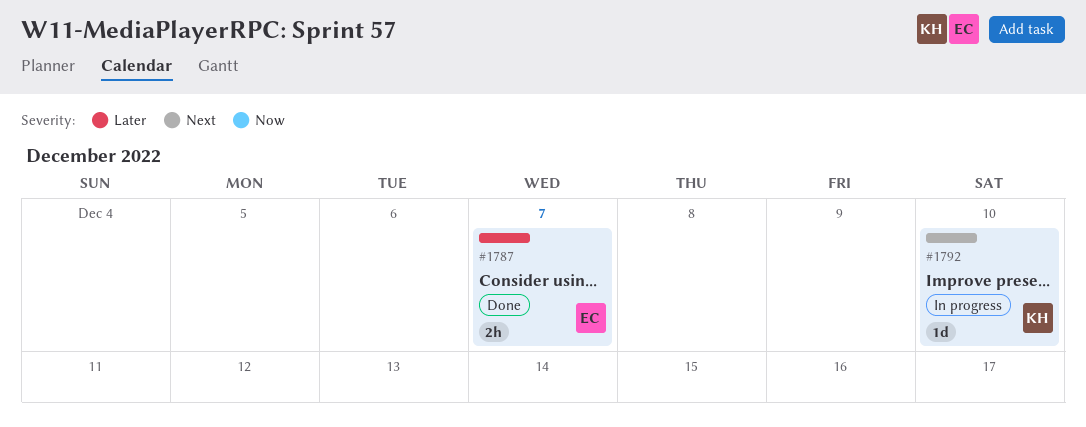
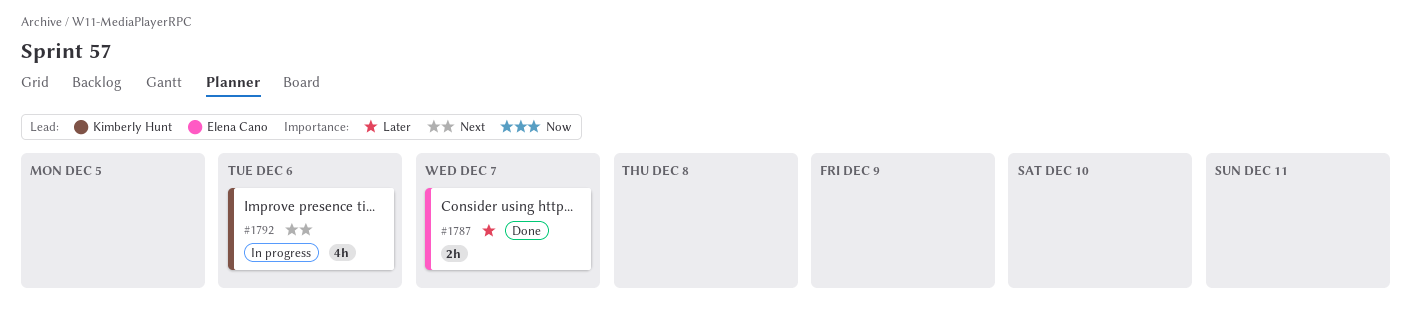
#1792, estimate: 1d -> 4h
#1792, due: Dec 10 -> Dec 6

